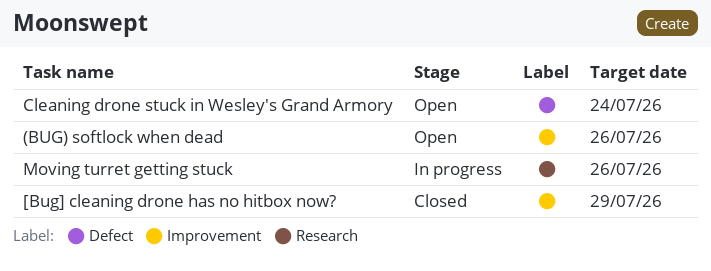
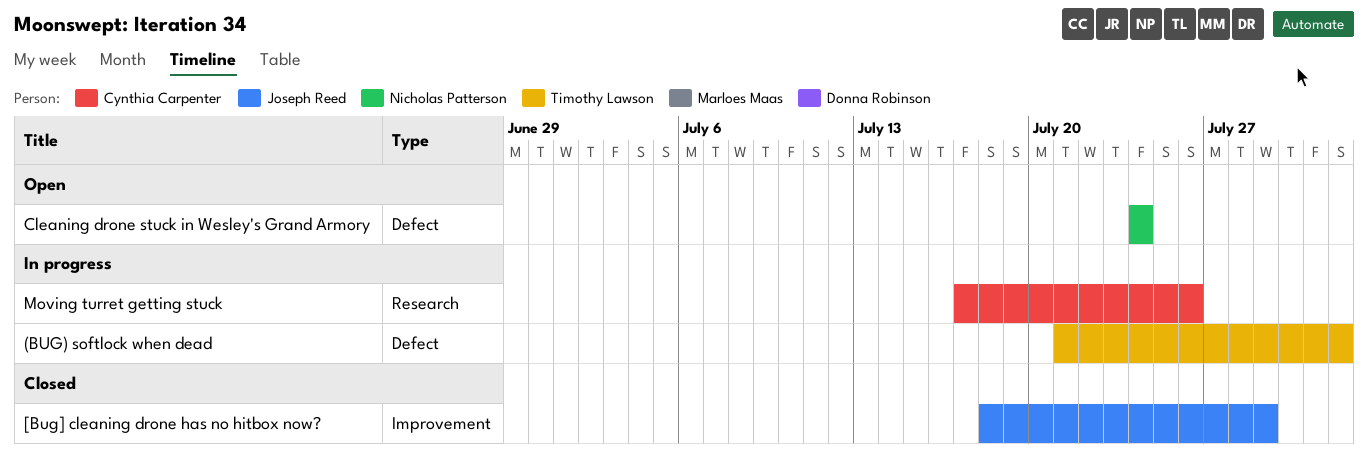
(BUG) softlock when dead, status: Open -> In progress
(BUG) softlock when dead, label: Improvement -> Defect
(BUG) softlock when dead, due: Jul 26 -> Aug 1

